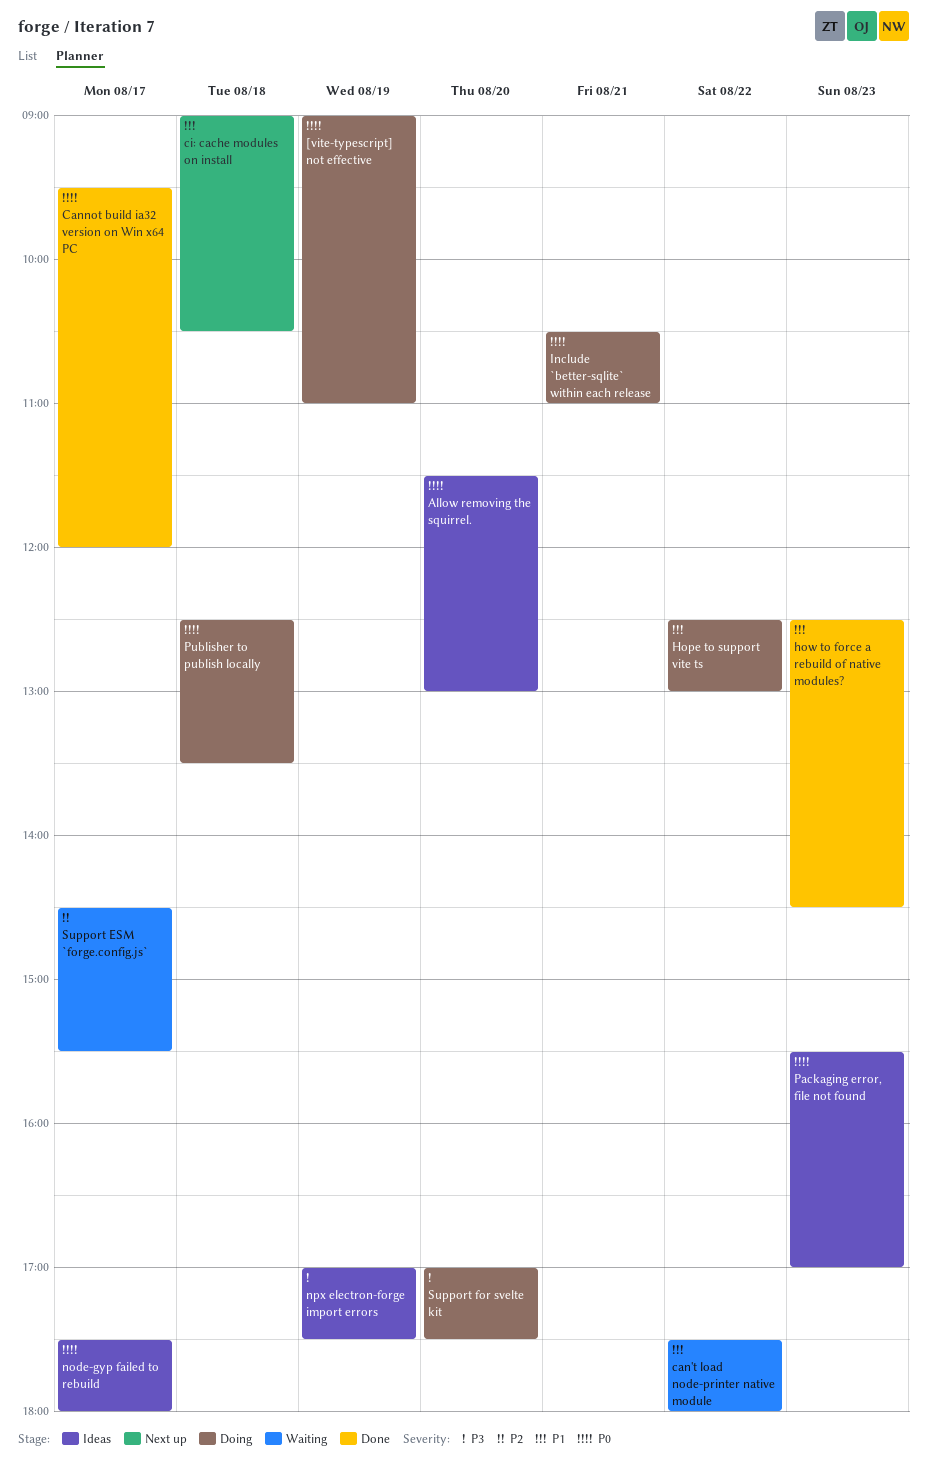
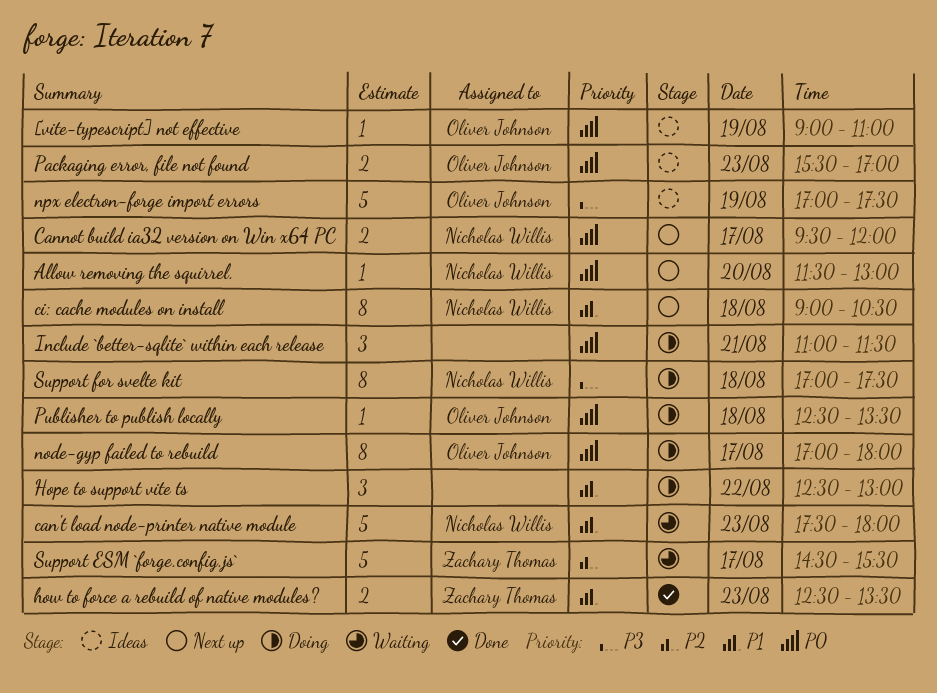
[vite-typescript] not effective, status: Doing -> Ideas
Allow removing the squirrel., status: Ideas -> Next up
can't load node-printer native module, day: Aug 22 -> Aug 23
Cannot build ia32 version on Win x64 PC, status: Done -> Next up
how to force a rebuild of native modules?, ends: 14:30 -> 13:30
Include `better-sqlite` within each release, begins: 10:30 -> 11:00
Include `better-sqlite` within each release, ends: 11:00 -> 11:30
node-gyp failed to rebuild, status: Ideas -> Doing
node-gyp failed to rebuild, begins: 17:30 -> 17:00
Support for svelte kit, day: Aug 20 -> Aug 18

